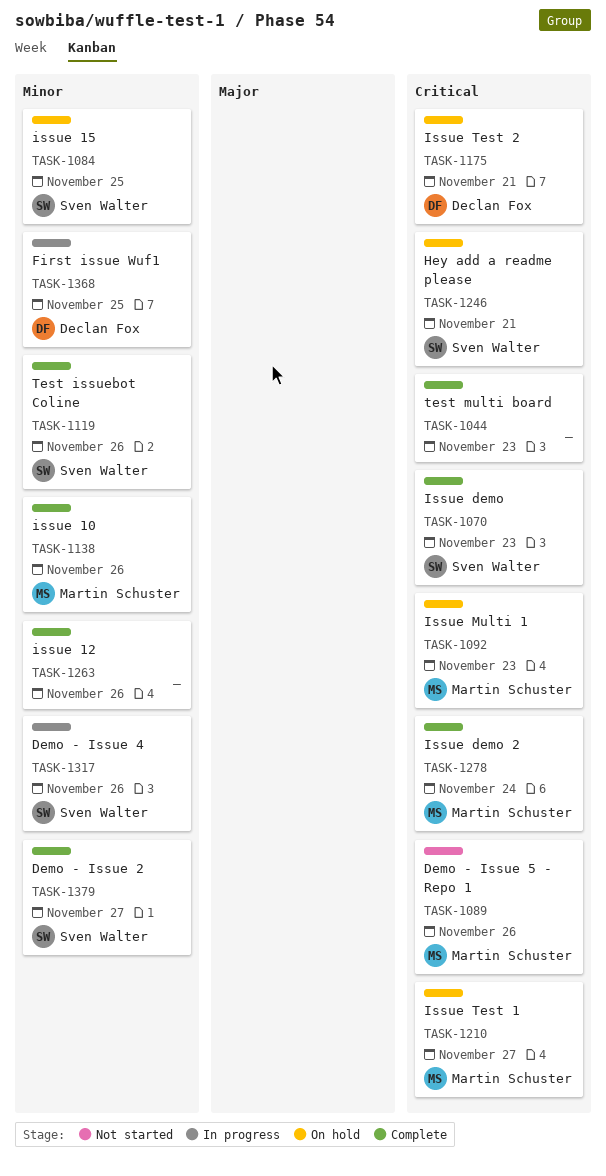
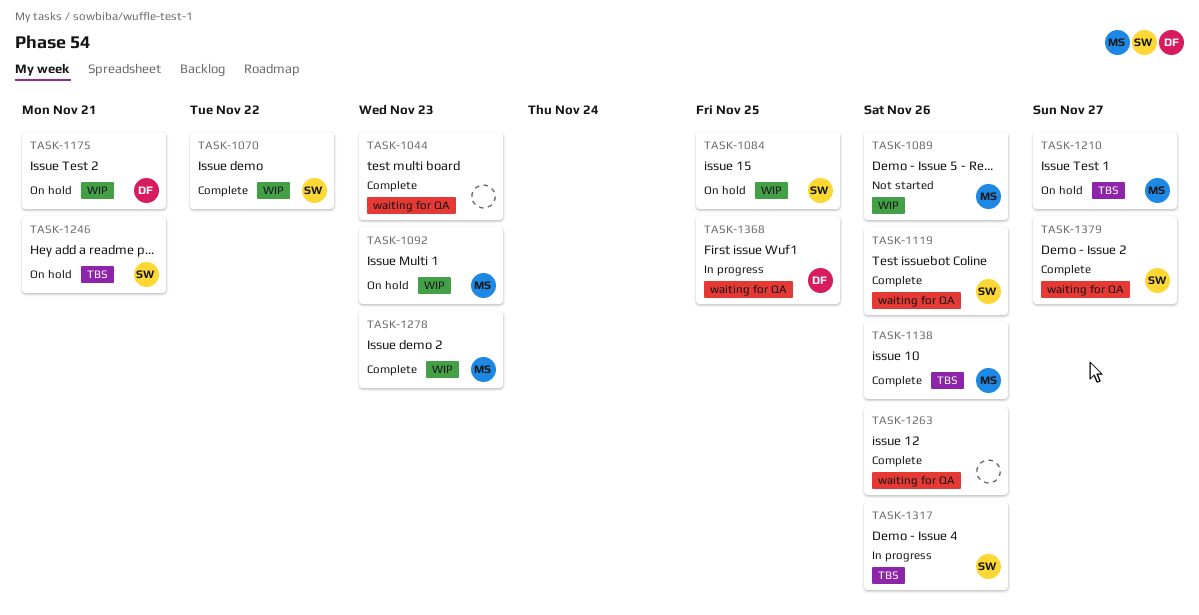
TASK-1070, due: Nov 23 -> Nov 22
TASK-1278, due: Nov 24 -> Nov 23

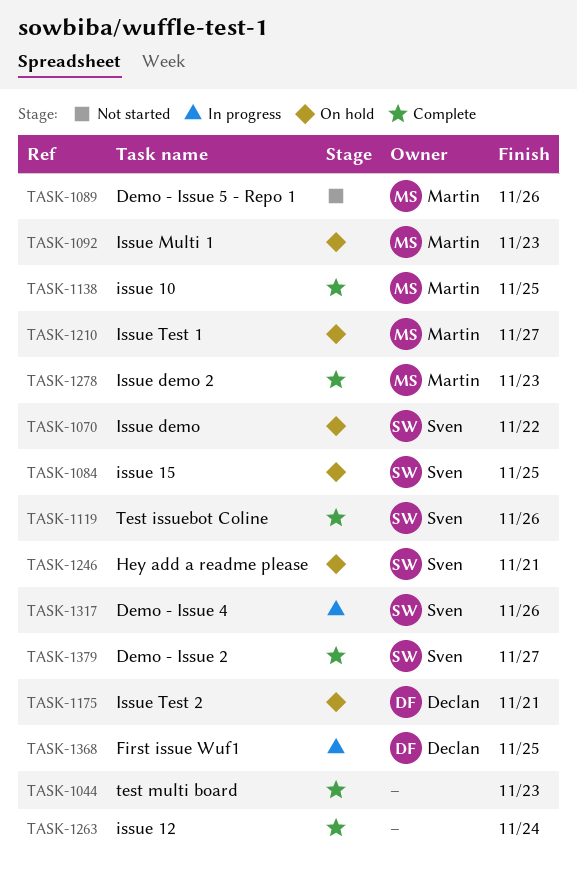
TASK-1070, status: Complete -> On hold
TASK-1138, due: Nov 26 -> Nov 25
TASK-1263, due: Nov 26 -> Nov 24

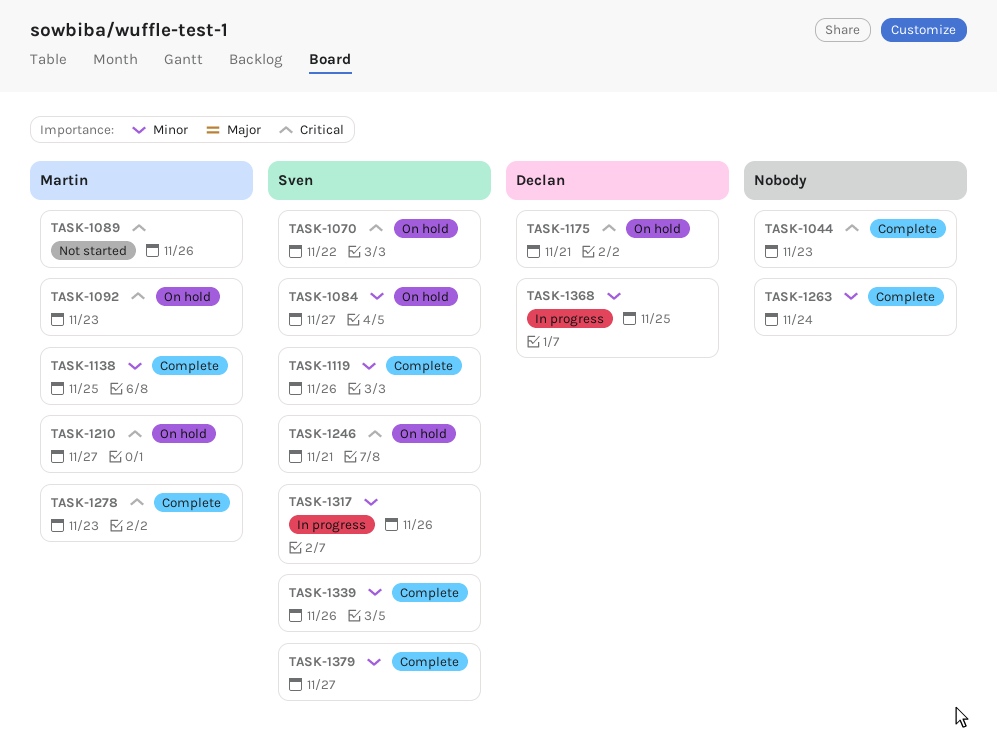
TASK-1084, due: Nov 25 -> Nov 27
TASK-1339: none -> present

